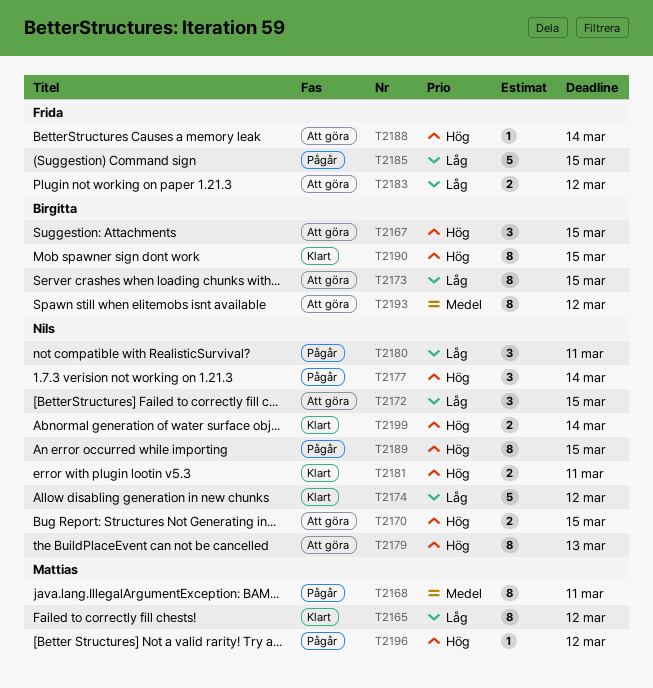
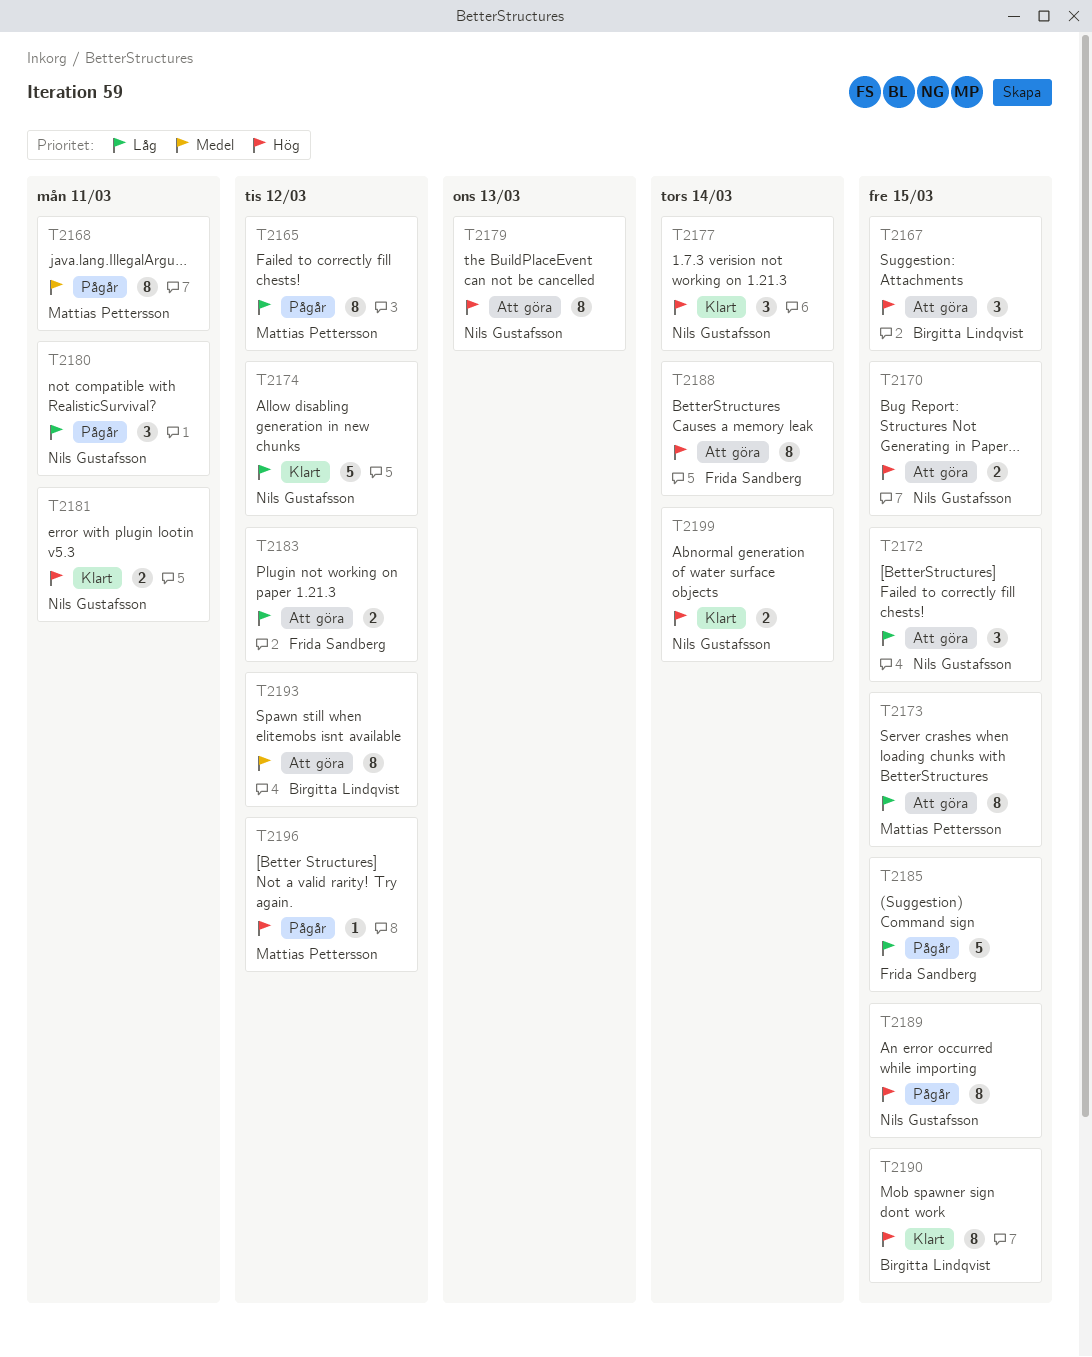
T2165, status: Klart -> Pågår
T2173, owner: Birgitta Lindqvist -> Mattias Pettersson
T2177, status: Pågår -> Klart
T2188, estimate: 1 -> 8

